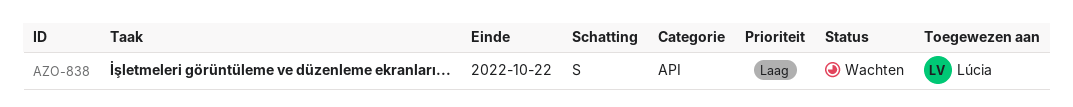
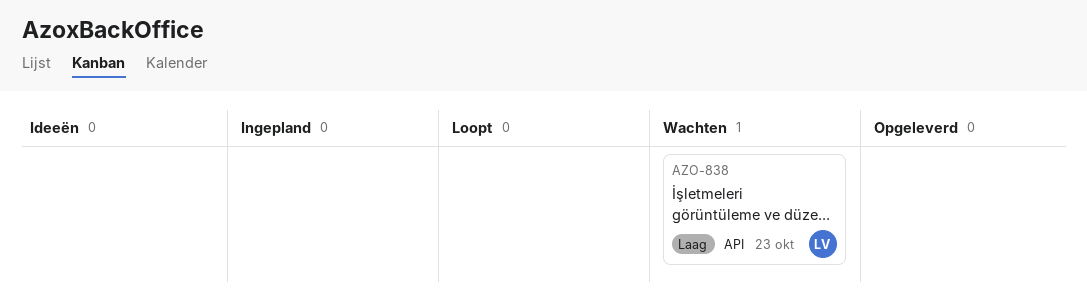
AZO-838, due: Oct 22 -> Oct 23

